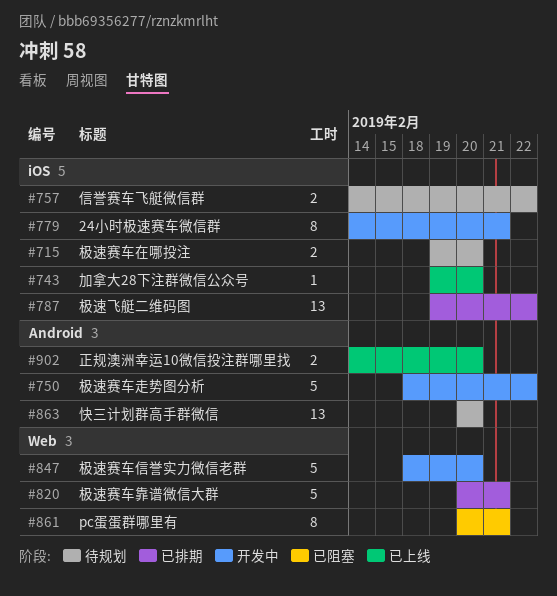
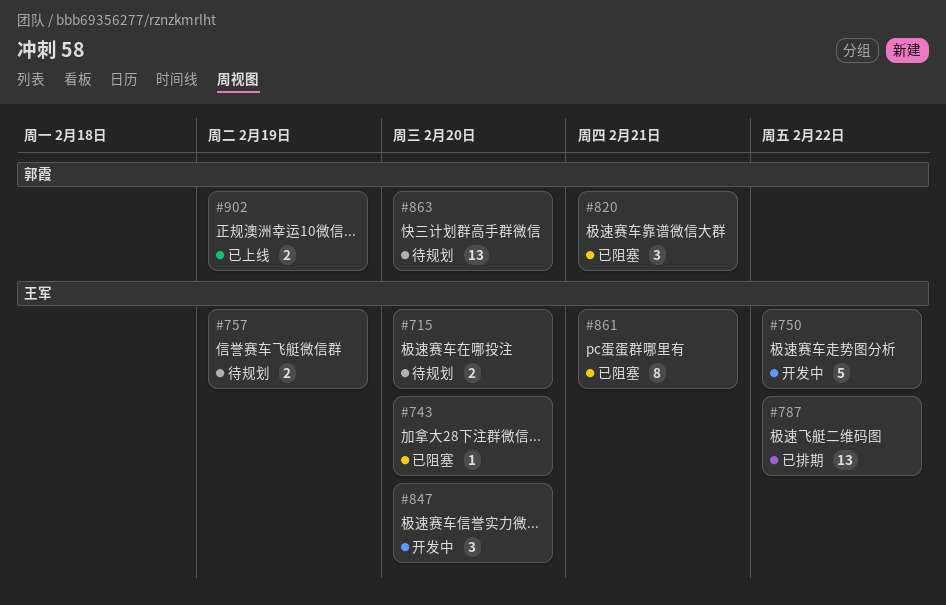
#743, status: 已上线 -> 已阻塞
#757, due: Feb 22 -> Feb 19
#779: present -> none
#820, status: 已排期 -> 已阻塞
#820, estimate: 5 -> 3
#847, estimate: 5 -> 3
#902, due: Feb 20 -> Feb 19

